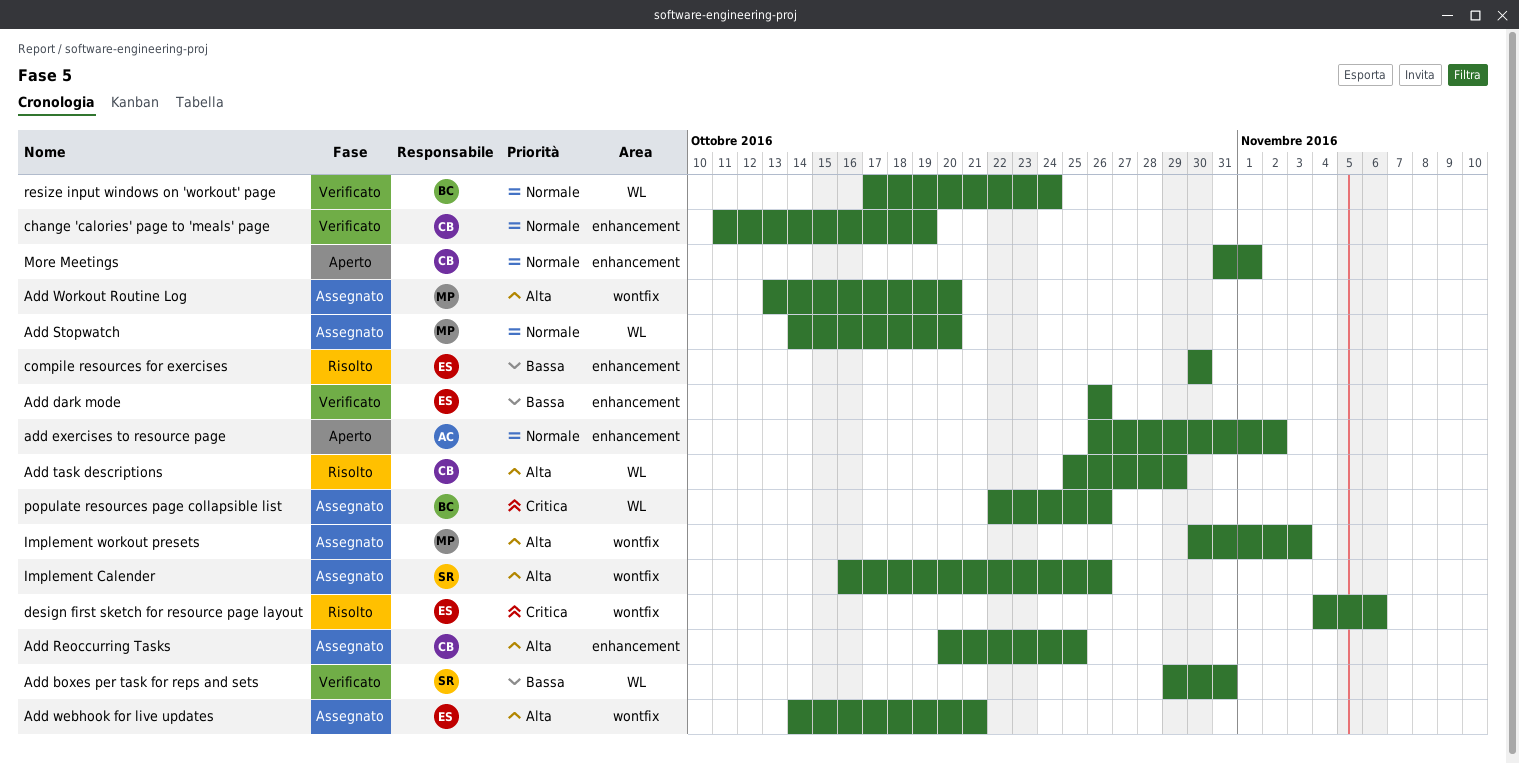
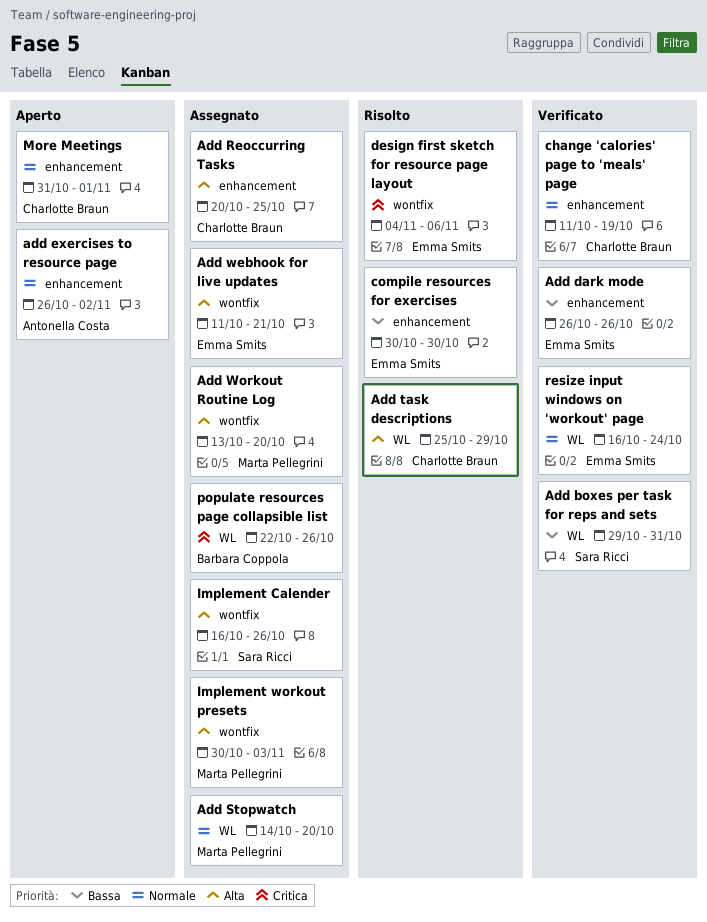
Add webhook for live updates, start: Oct 14 -> Oct 11
resize input windows on 'workout' page, owner: Barbara Coppola -> Emma Smits
resize input windows on 'workout' page, start: Oct 17 -> Oct 16

